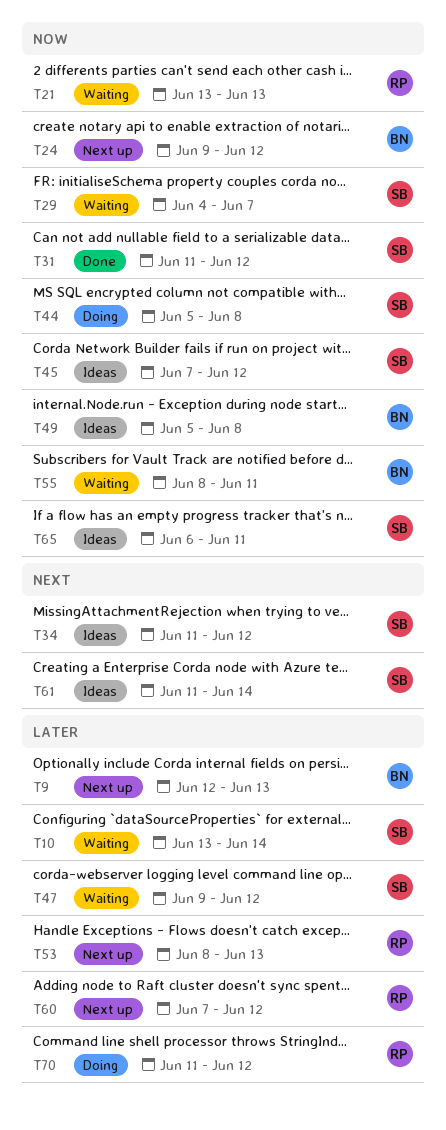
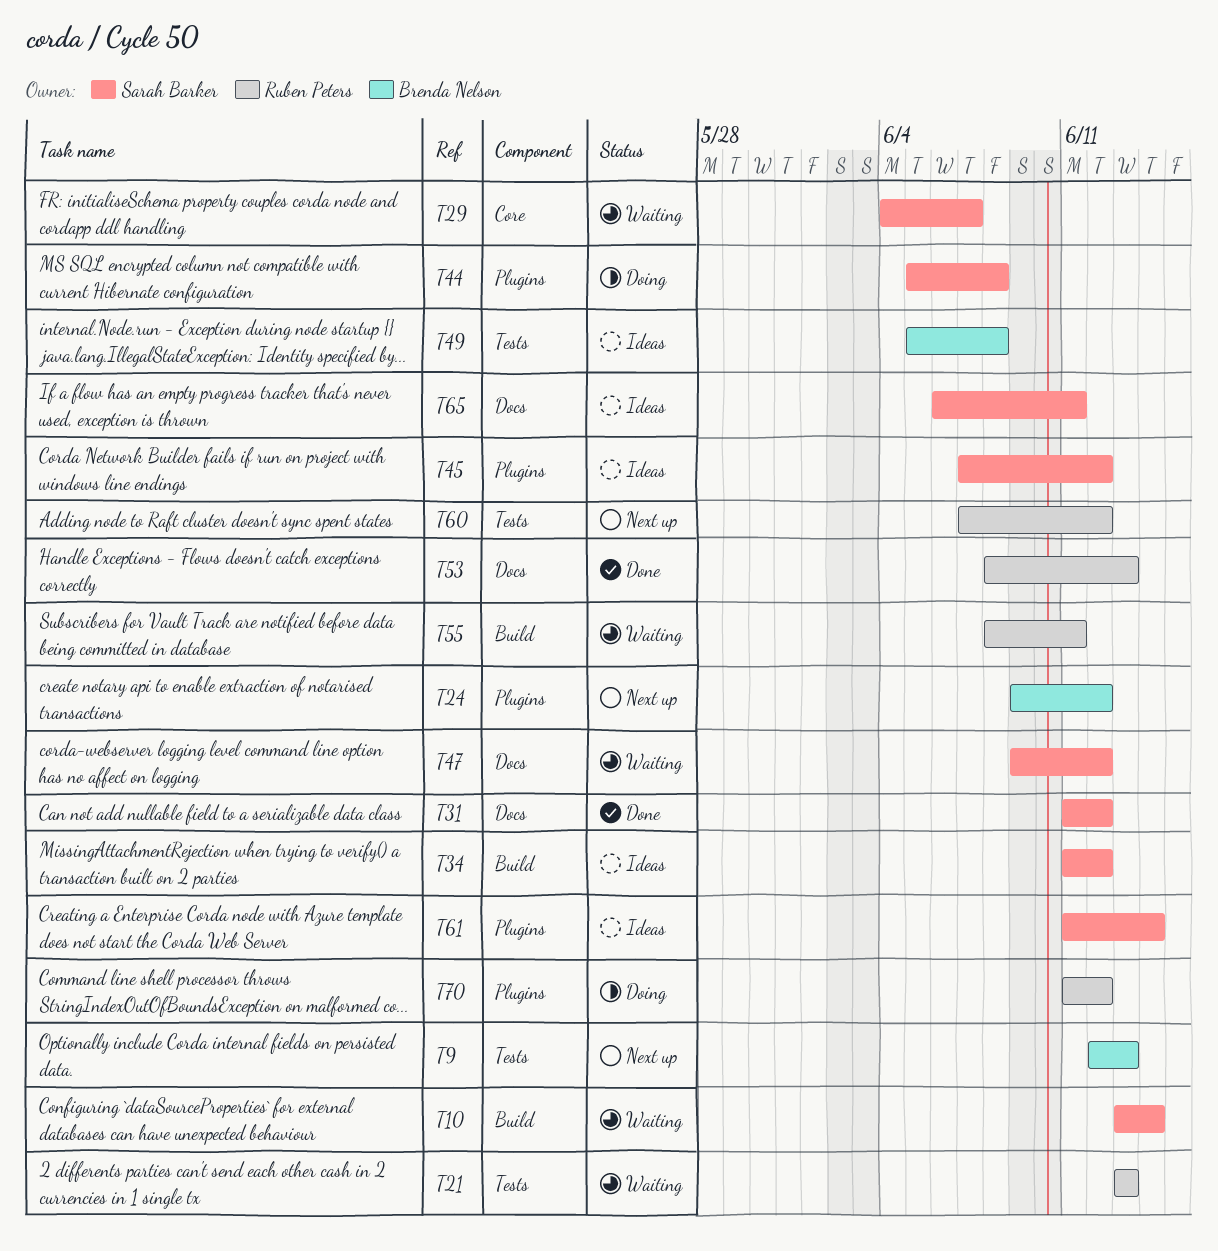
T53, status: Next up -> Done
T55, owner: Brenda Nelson -> Ruben Peters

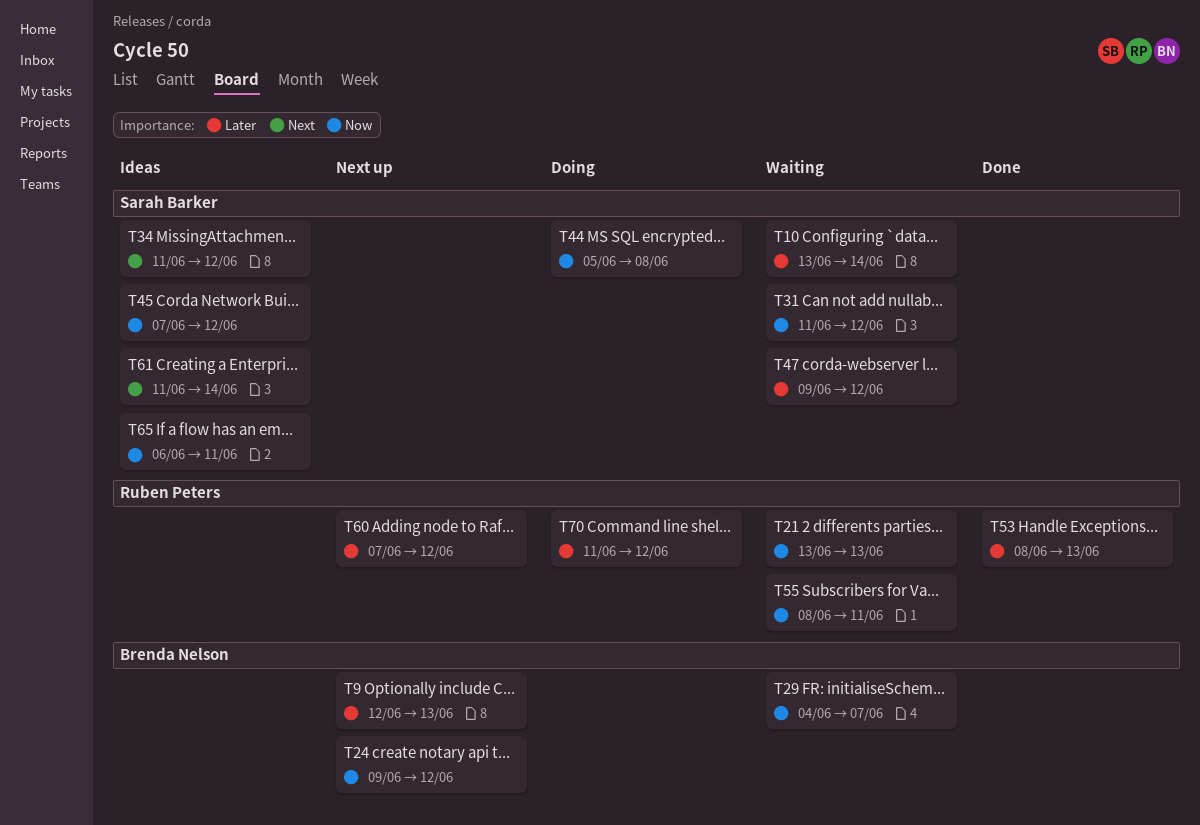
T29, owner: Sarah Barker -> Brenda Nelson
T31, status: Done -> Waiting
T49: present -> none

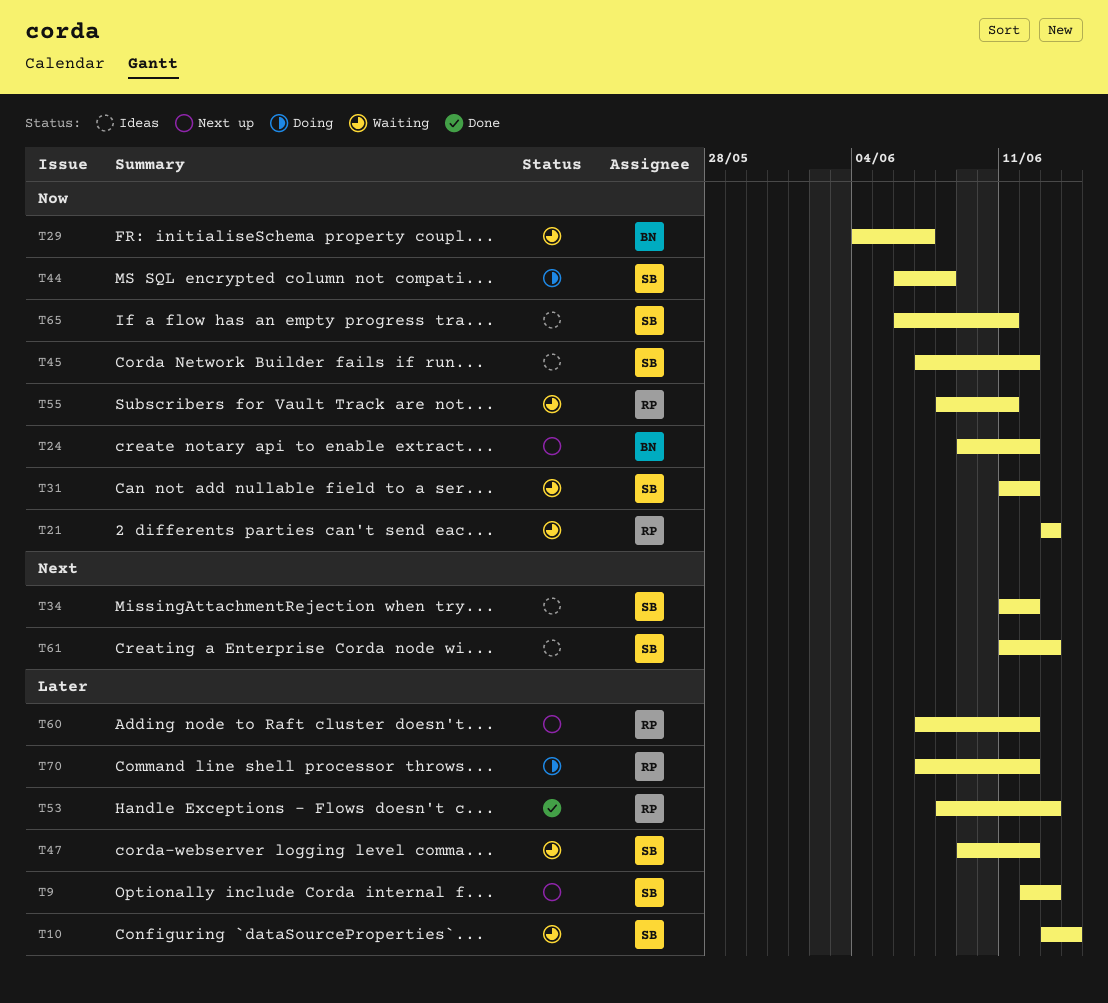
T9, owner: Brenda Nelson -> Sarah Barker
T44, start: Jun 5 -> Jun 6
T61, due: Jun 14 -> Jun 13
T70, start: Jun 11 -> Jun 7

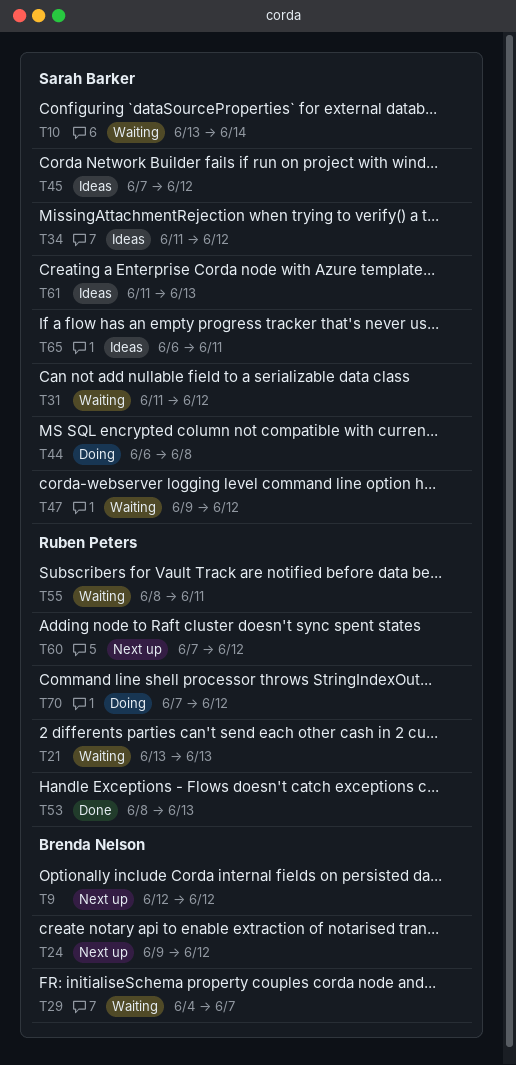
T9, owner: Sarah Barker -> Brenda Nelson
T9, due: Jun 13 -> Jun 12

